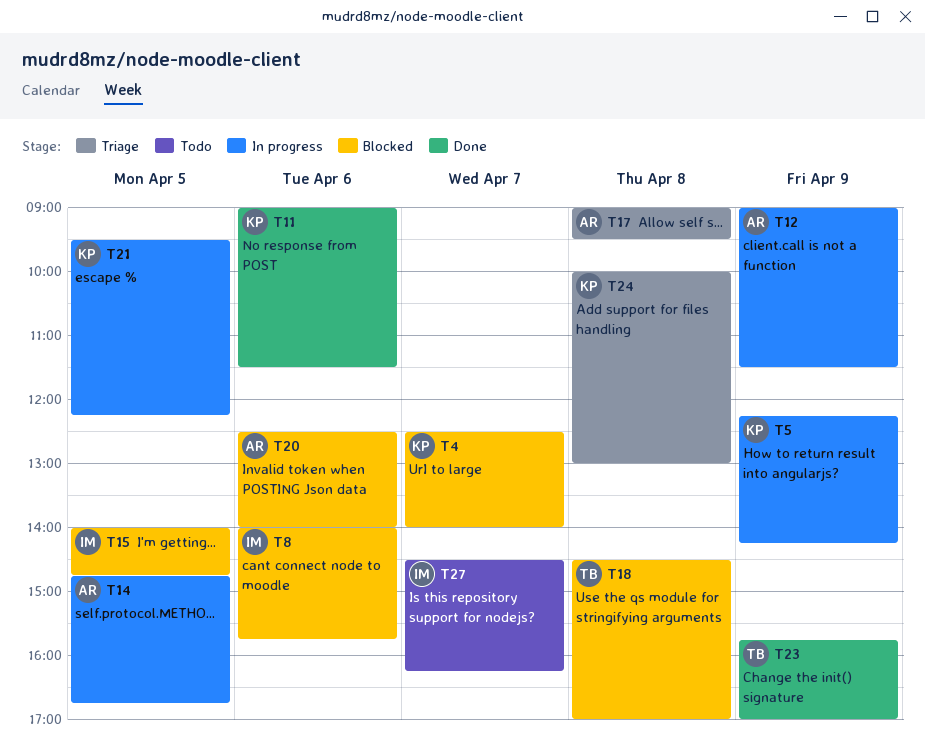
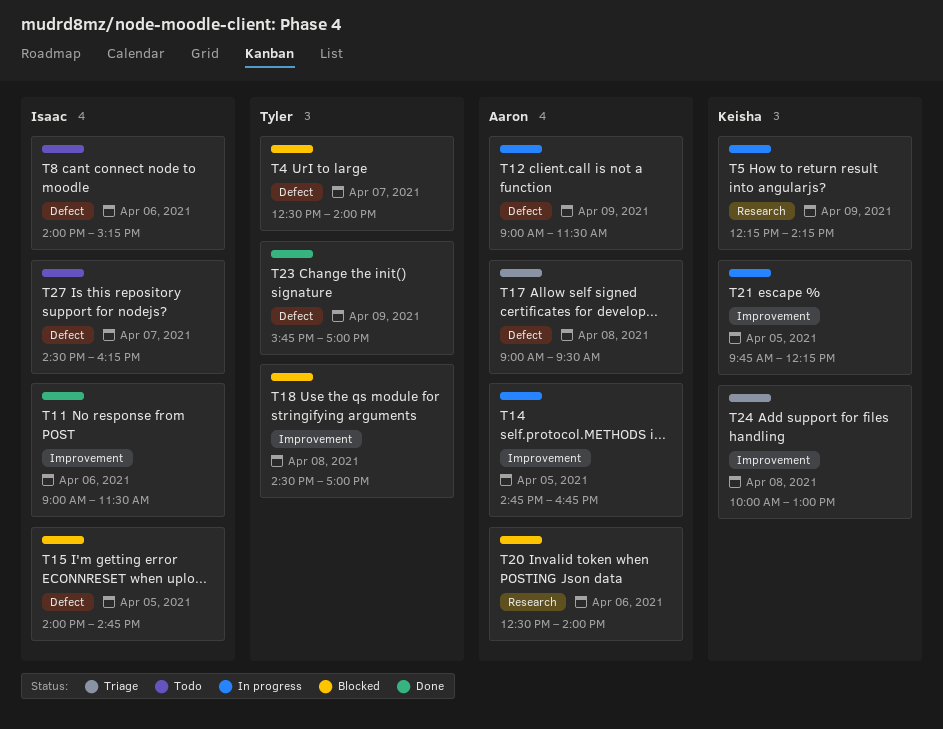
T4, owner: Keisha -> Tyler
T8, status: Blocked -> Todo
T8, ends: 15:45 -> 15:15
T11, owner: Keisha -> Isaac
T21, begins: 09:30 -> 09:45

